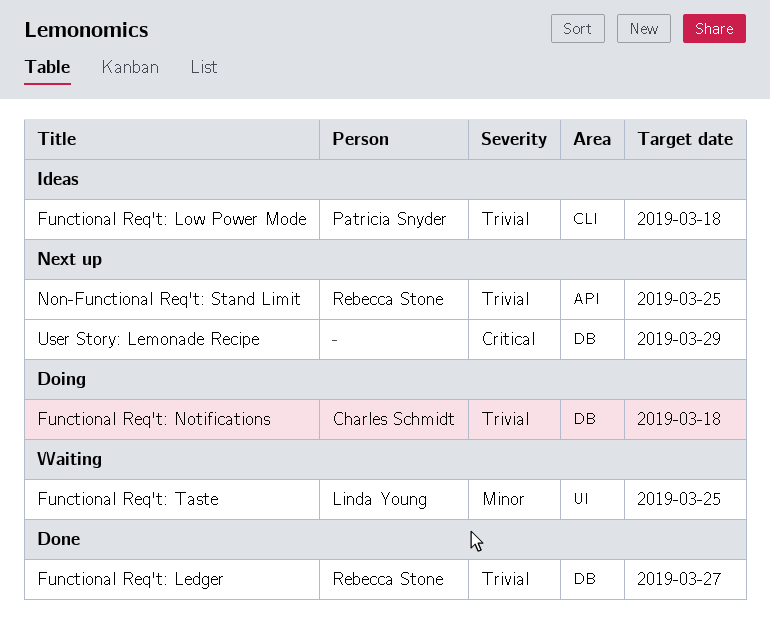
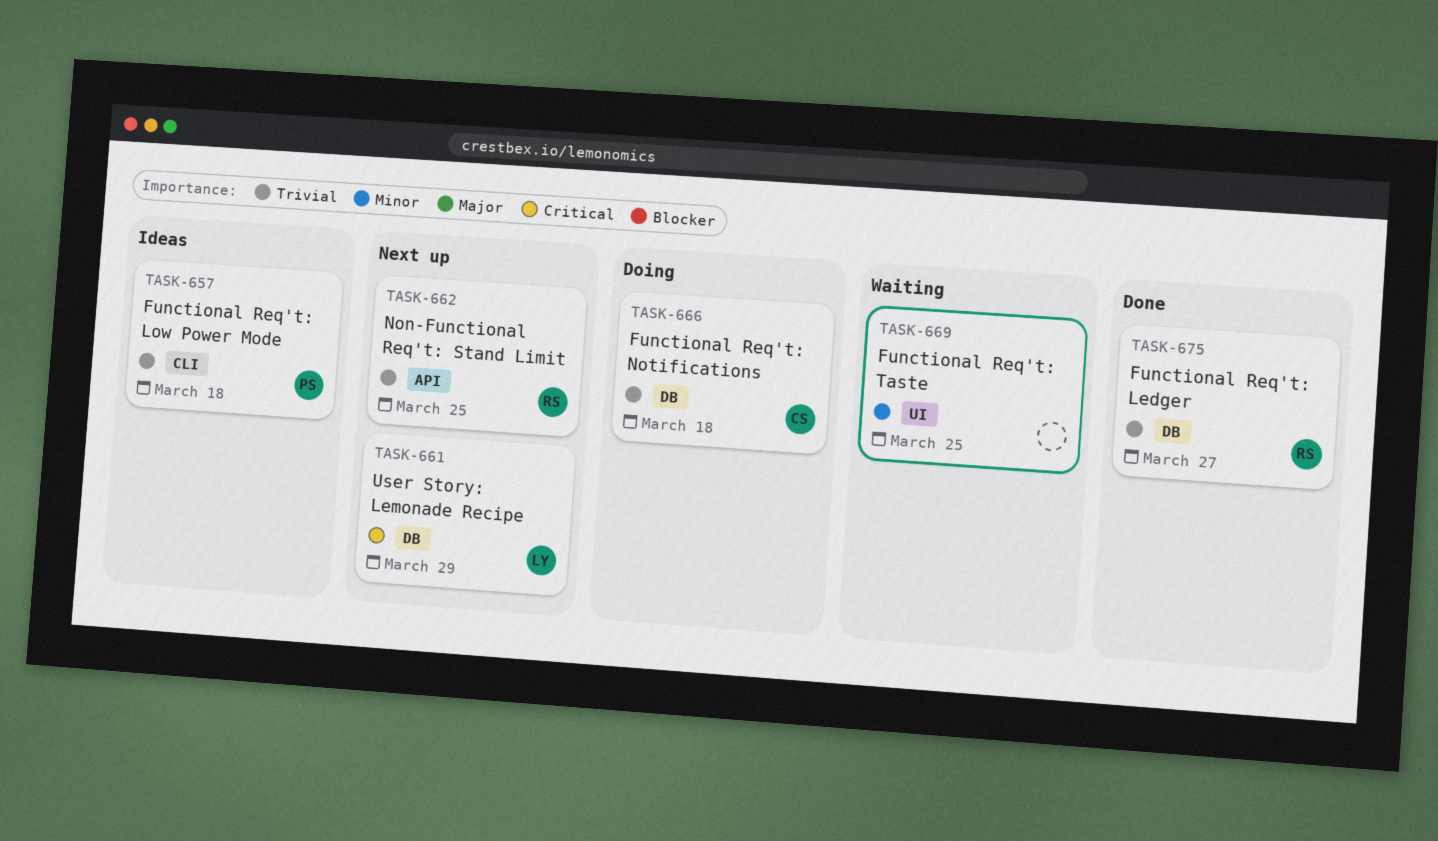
Functional Req't: Taste, owner: Linda Young -> none
User Story: Lemonade Recipe, owner: none -> Linda Young

